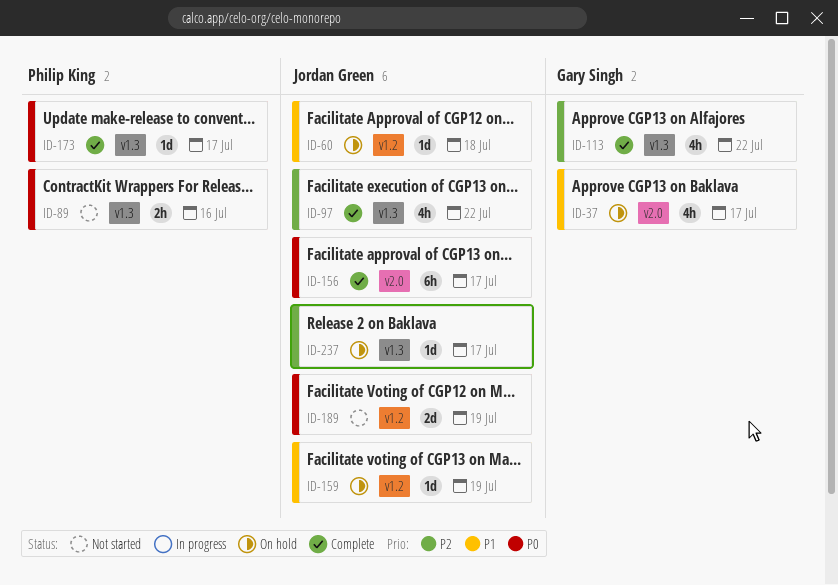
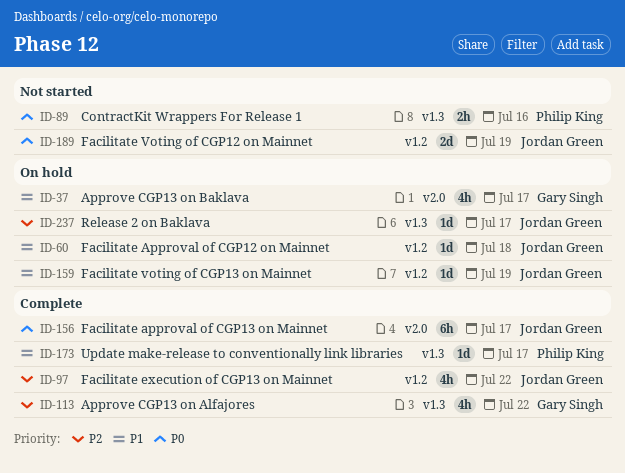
ID-97, label: v1.3 -> v1.2
ID-173, priority: P0 -> P1

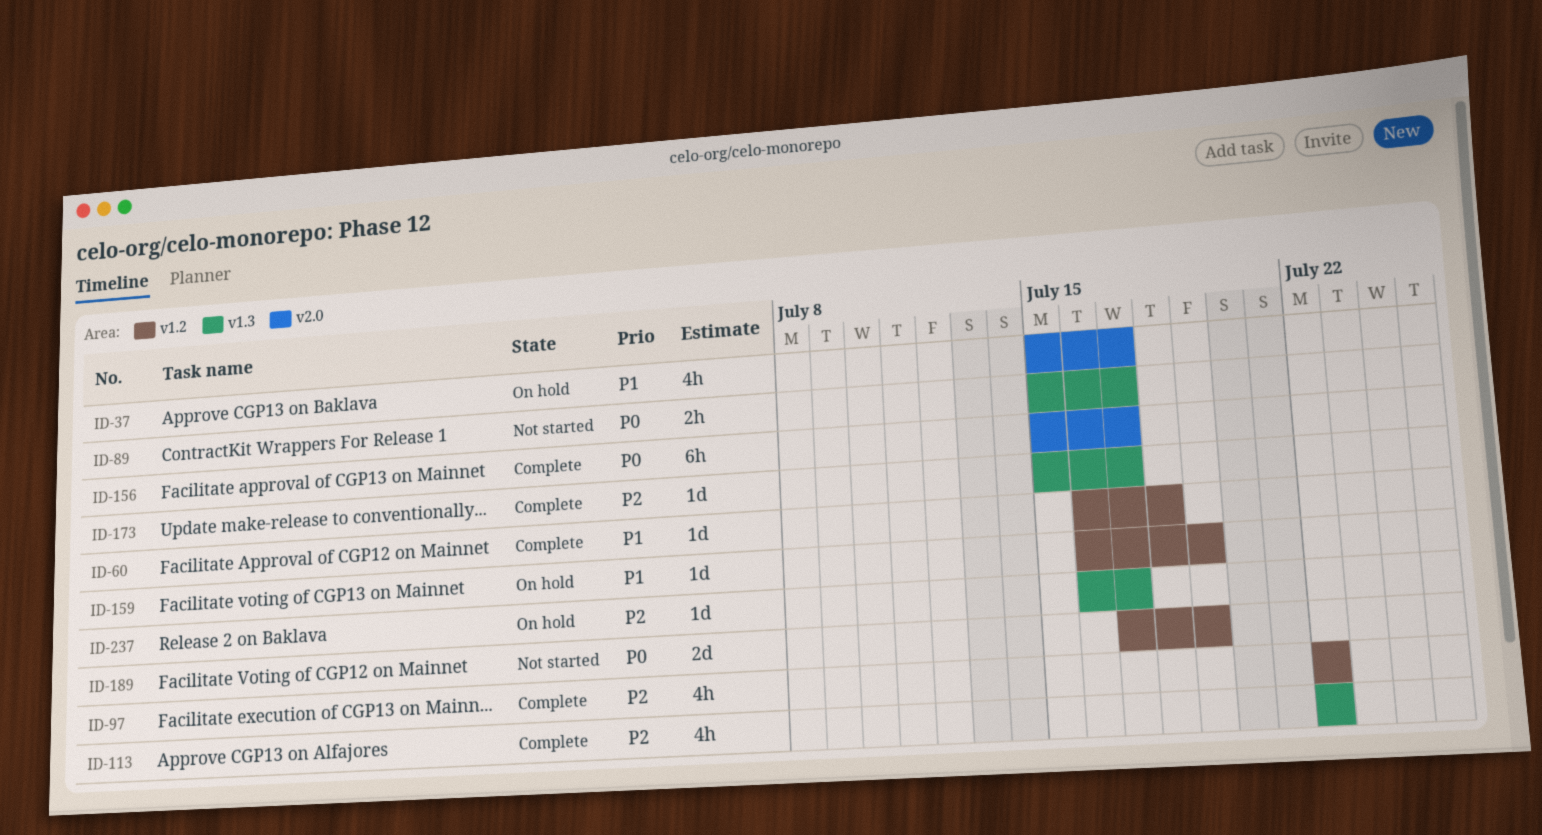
ID-60, status: On hold -> Complete
ID-89, due: Jul 16 -> Jul 17
ID-173, priority: P1 -> P2

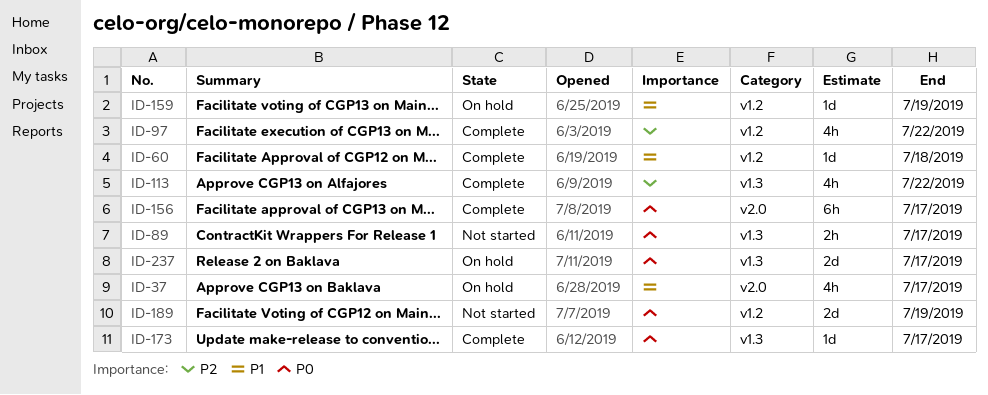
ID-173, priority: P2 -> P0
ID-237, priority: P2 -> P0
ID-237, estimate: 1d -> 2d

